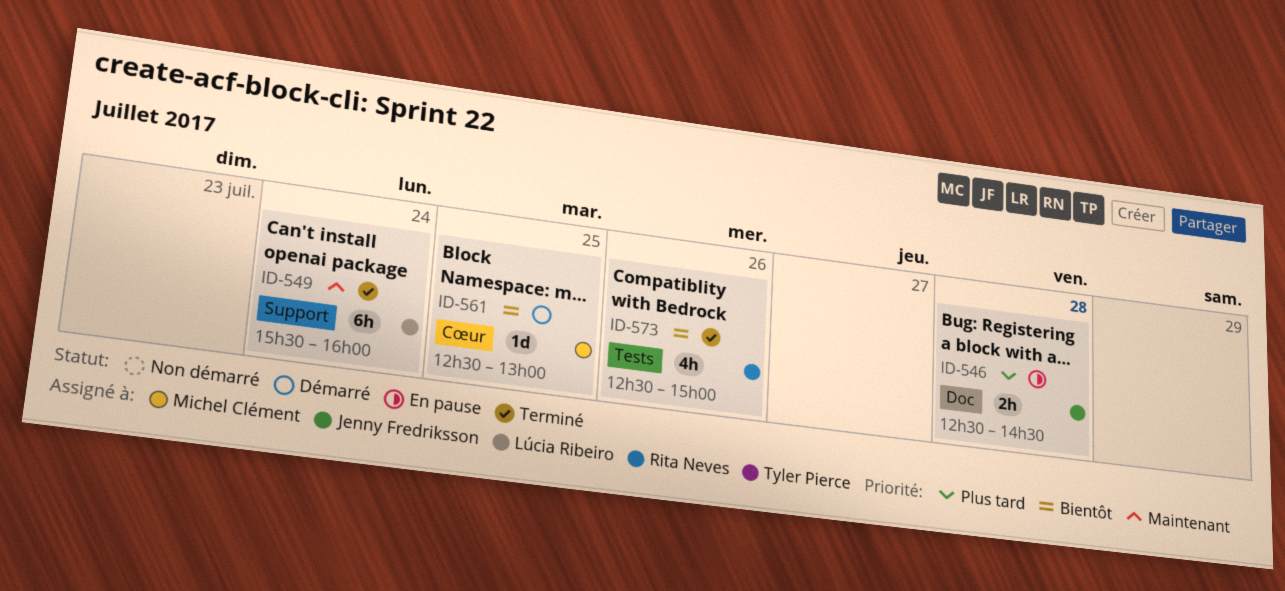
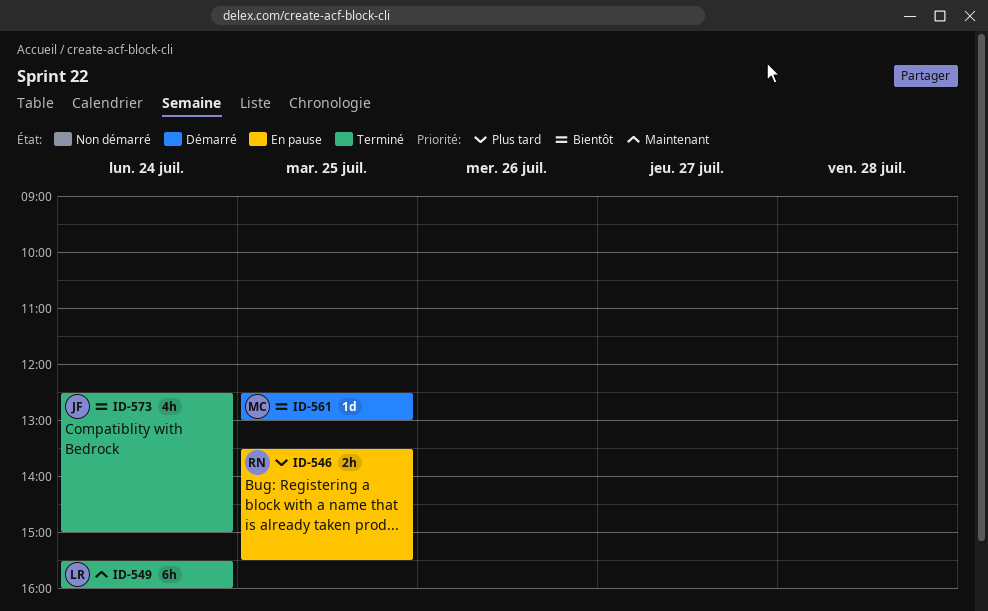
ID-546, owner: Jenny Fredriksson -> Rita Neves
ID-546, day: Jul 28 -> Jul 25
ID-546, begins: 12:30 -> 13:30
ID-546, ends: 14:30 -> 15:30
ID-573, owner: Rita Neves -> Jenny Fredriksson
ID-573, day: Jul 26 -> Jul 24

